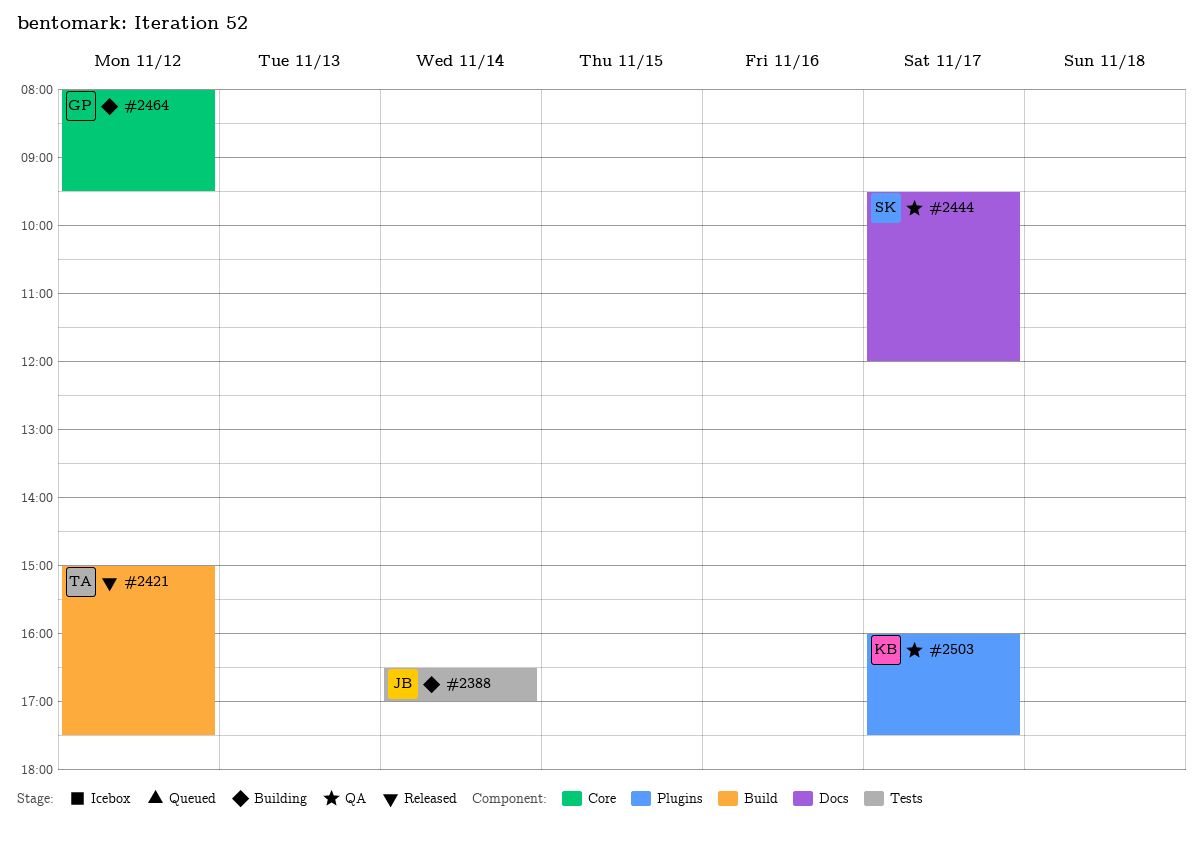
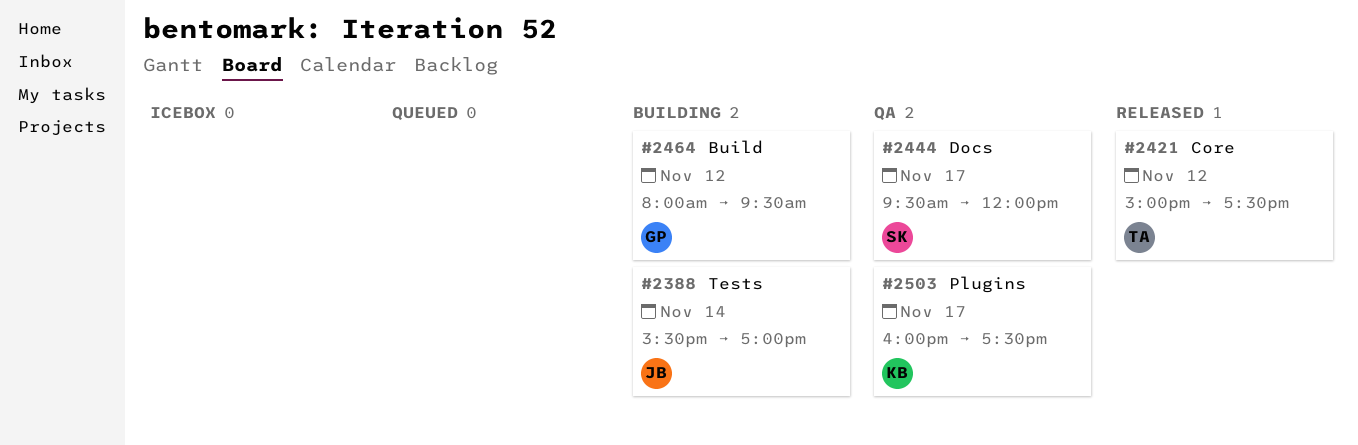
#2388, begins: 16:30 -> 15:30
#2421, label: Build -> Core
#2464, label: Core -> Build

